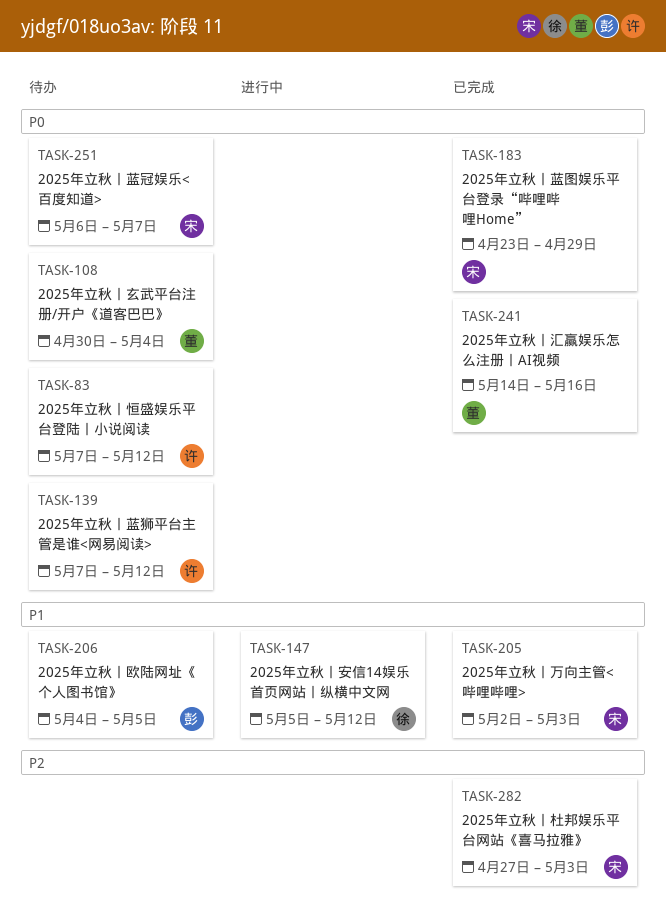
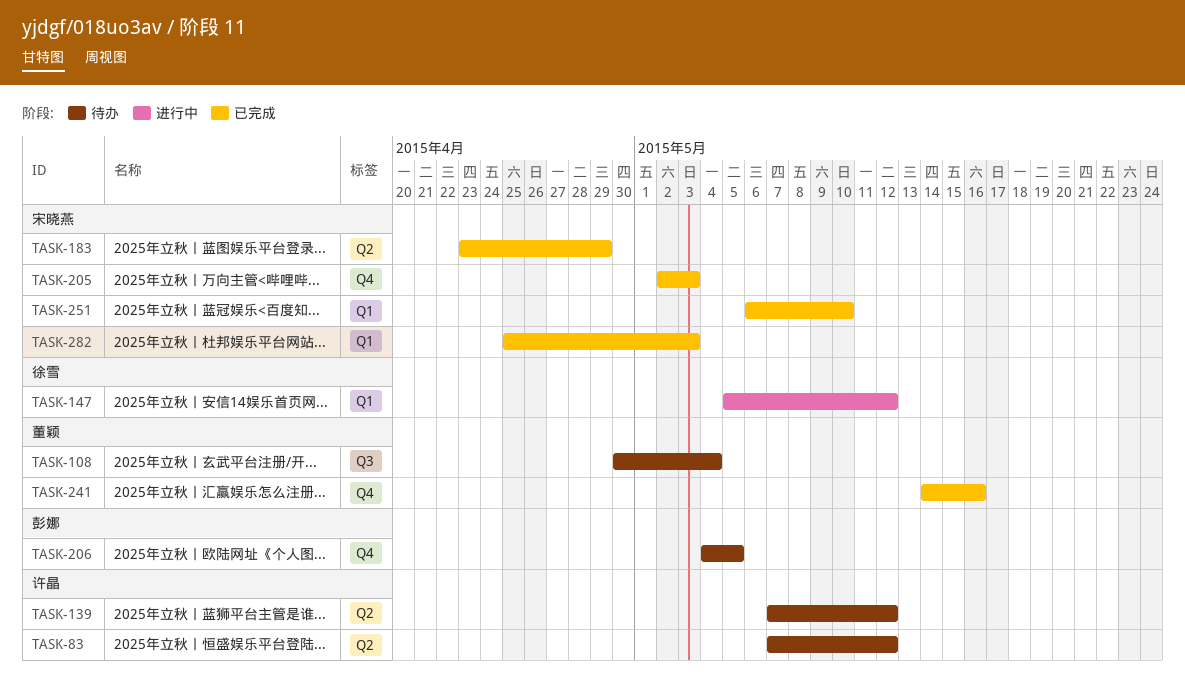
TASK-251, status: 待办 -> 已完成
TASK-251, due: May 7 -> May 10
TASK-282, start: Apr 27 -> Apr 25

